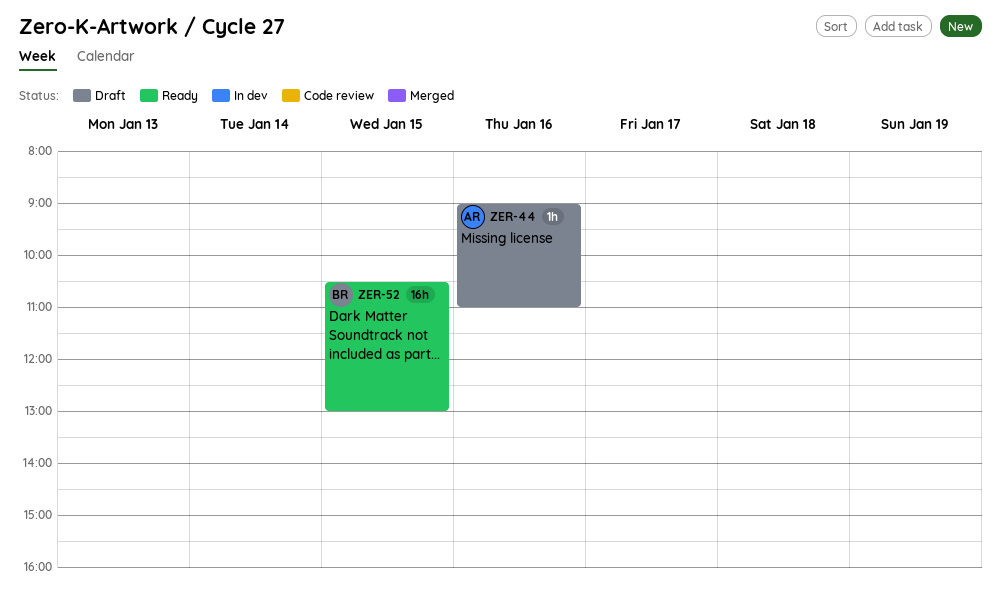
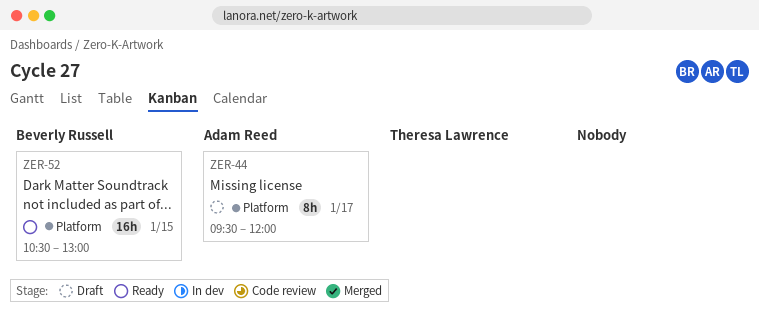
ZER-44, estimate: 1h -> 8h
ZER-44, day: Jan 16 -> Jan 17
ZER-44, begins: 09:00 -> 09:30
ZER-44, ends: 11:00 -> 12:00

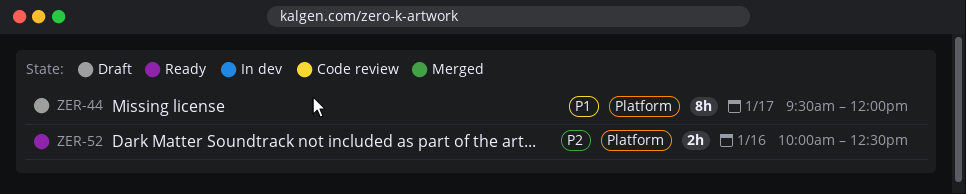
ZER-52, estimate: 16h -> 2h
ZER-52, day: Jan 15 -> Jan 16
ZER-52, begins: 10:30 -> 10:00
ZER-52, ends: 13:00 -> 12:30

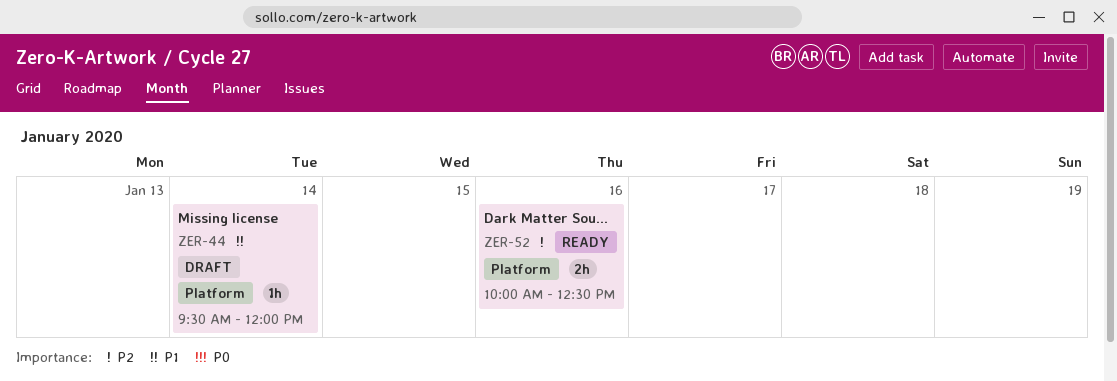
ZER-44, estimate: 8h -> 1h
ZER-44, day: Jan 17 -> Jan 14

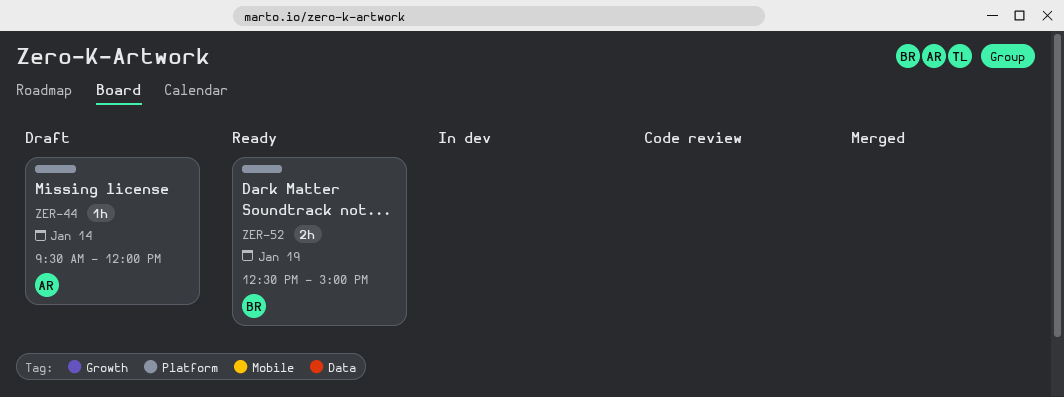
ZER-52, day: Jan 16 -> Jan 19
ZER-52, begins: 10:00 -> 12:30
ZER-52, ends: 12:30 -> 15:00

